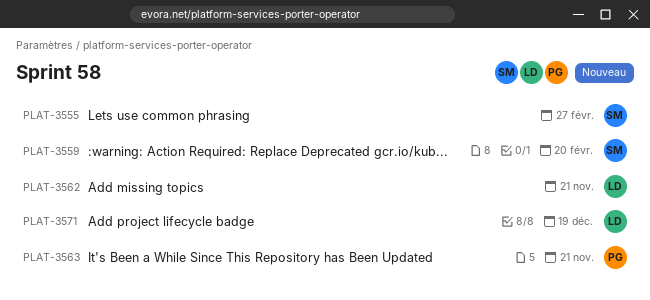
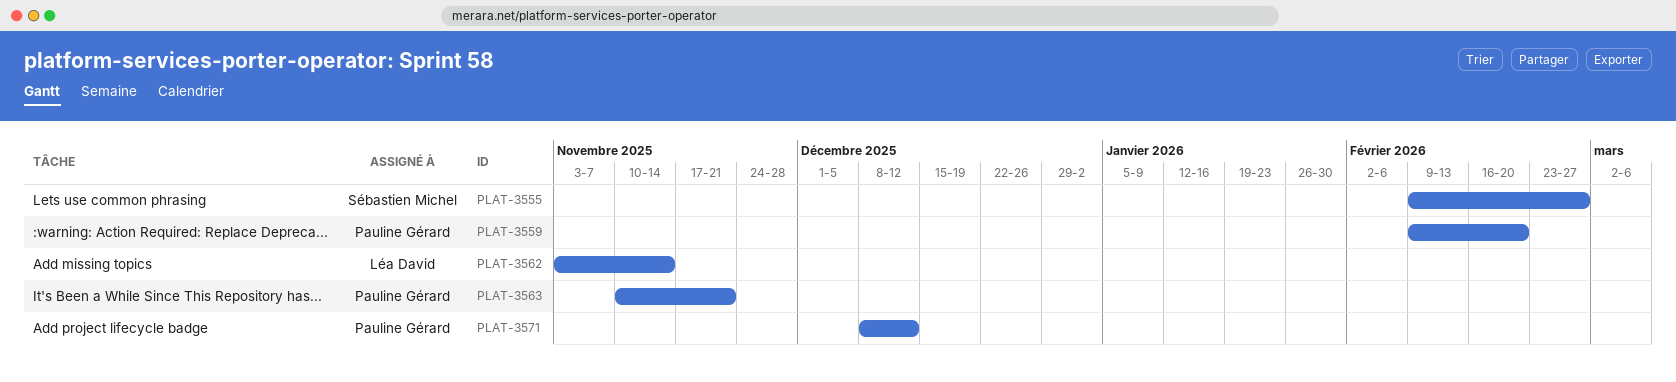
PLAT-3559, owner: Sébastien Michel -> Pauline Gérard
PLAT-3562, due: Nov 21 -> Nov 14
PLAT-3571, owner: Léa David -> Pauline Gérard
PLAT-3571, due: Dec 19 -> Dec 12

